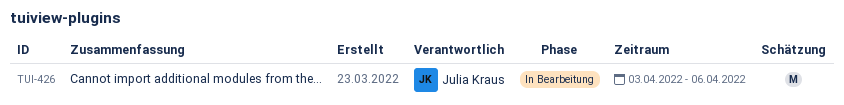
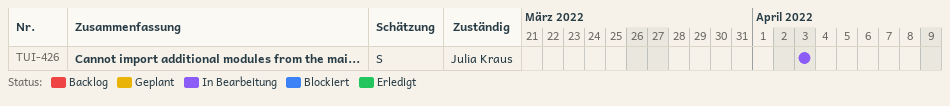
TUI-426, estimate: M -> S
TUI-426, due: Apr 6 -> Apr 3

